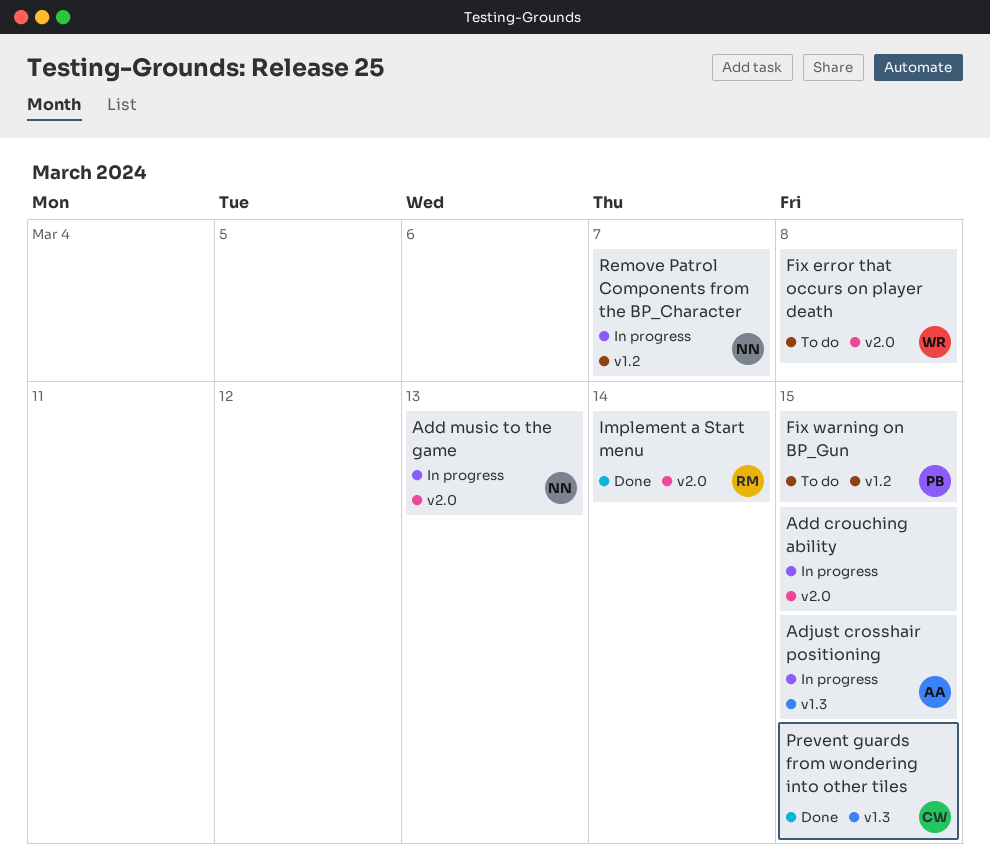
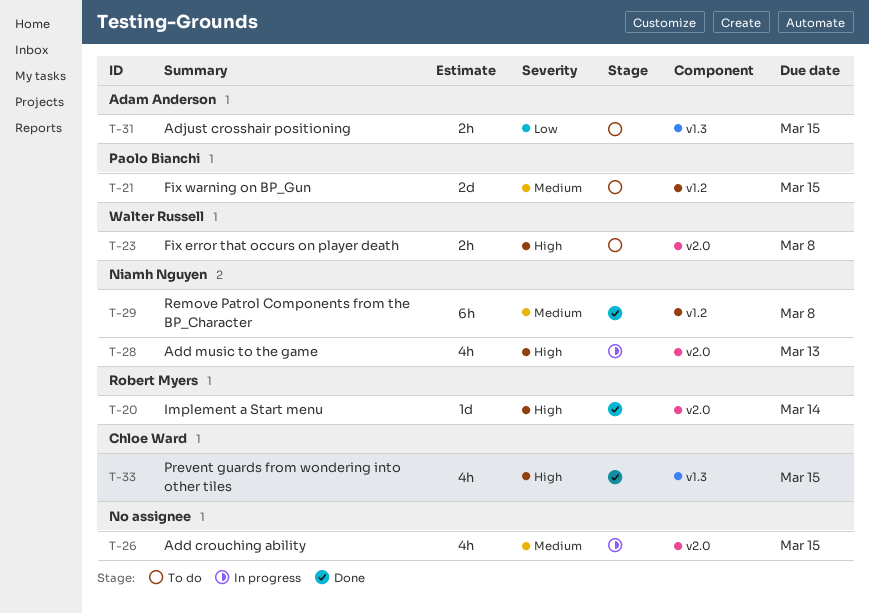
Adjust crosshair positioning, status: In progress -> To do
Remove Patrol Components from the BP_Character, status: In progress -> Done
Remove Patrol Components from the BP_Character, due: Mar 7 -> Mar 8

